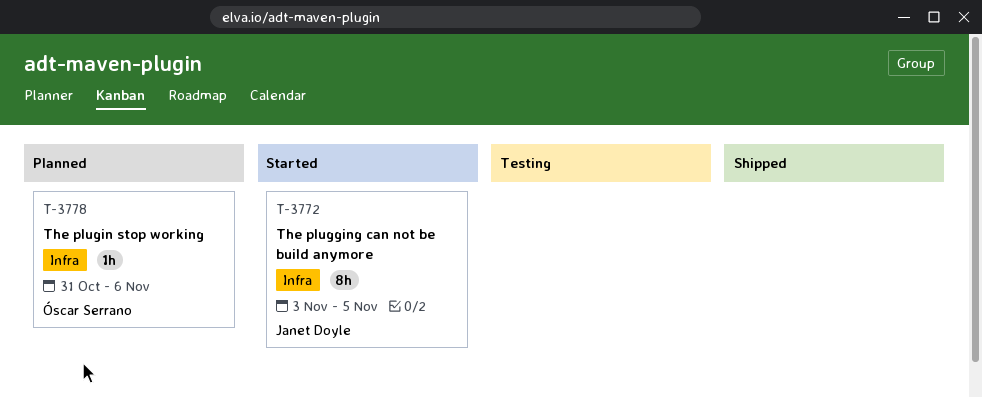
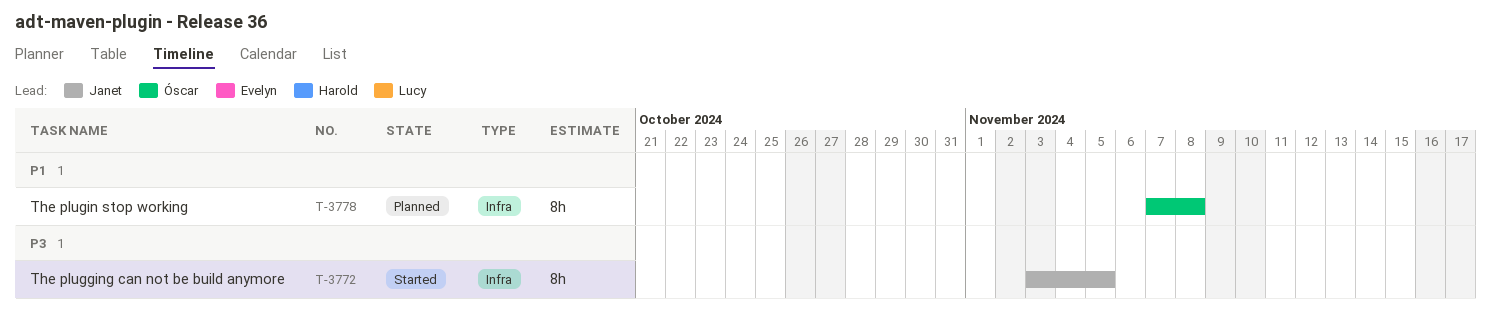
T-3778, estimate: 1h -> 8h
T-3778, start: Oct 31 -> Nov 7
T-3778, due: Nov 6 -> Nov 8

